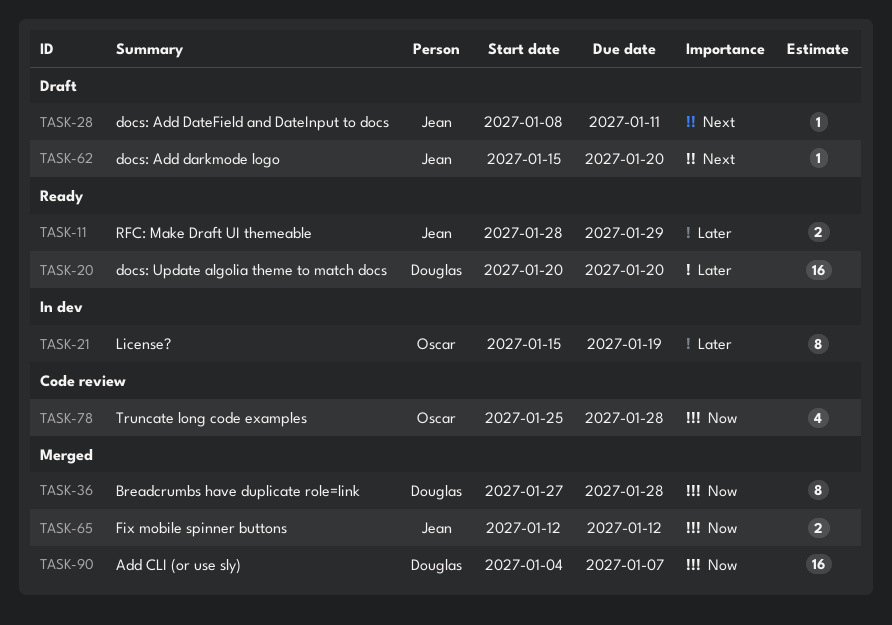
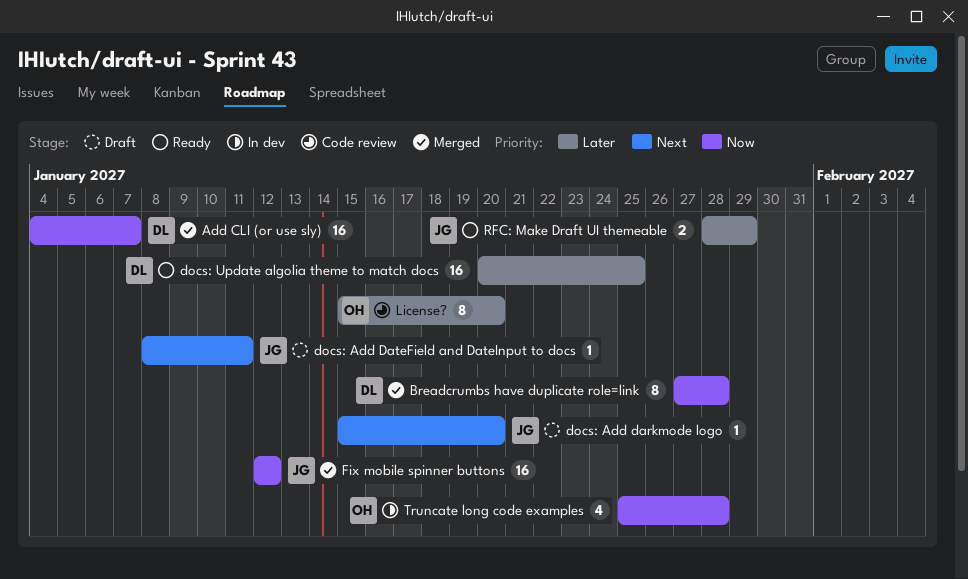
docs: Update algolia theme to match docs, due: Jan 20 -> Jan 25
Fix mobile spinner buttons, estimate: 2 -> 16
License?, status: In dev -> Code review
License?, due: Jan 19 -> Jan 20
Truncate long code examples, status: Code review -> In dev

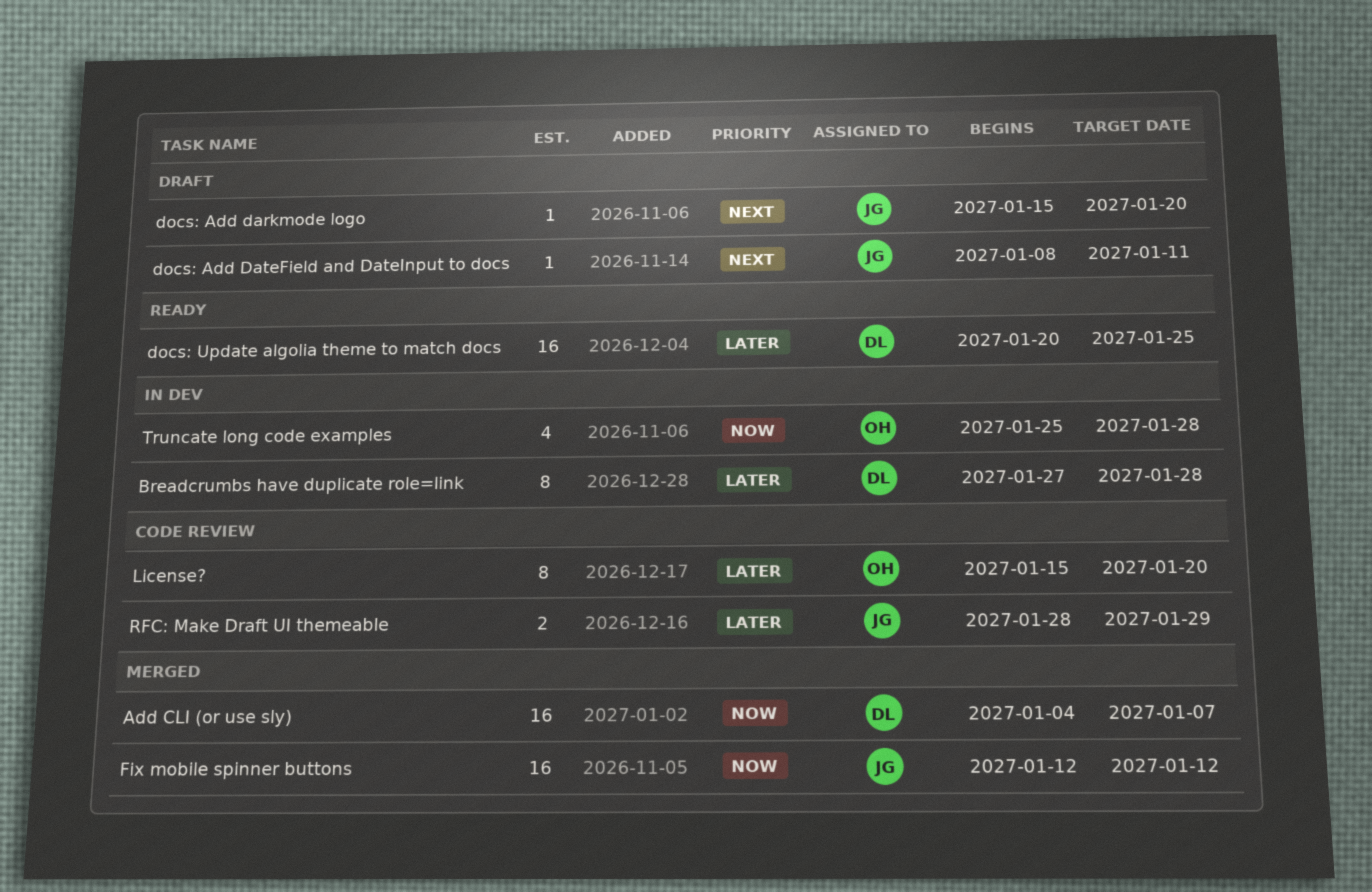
Breadcrumbs have duplicate role=link, status: Merged -> In dev
Breadcrumbs have duplicate role=link, priority: Now -> Later
RFC: Make Draft UI themeable, status: Ready -> Code review

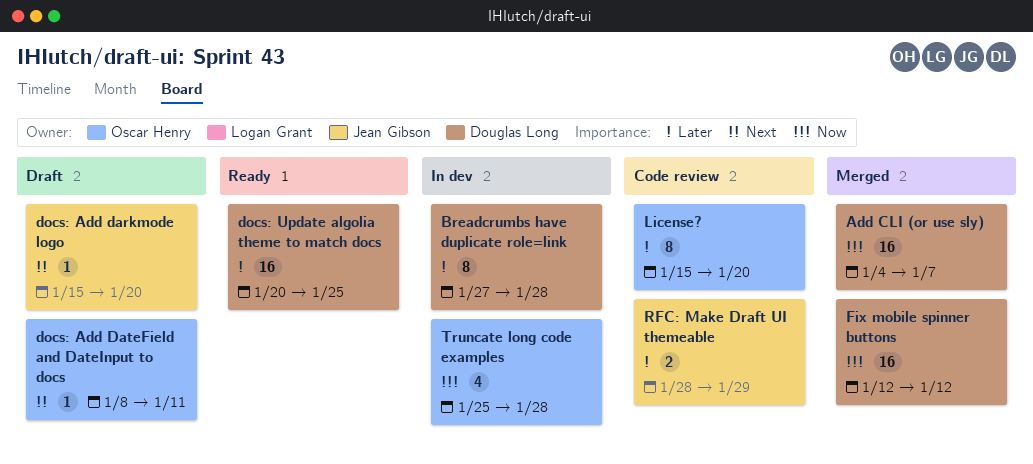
docs: Add DateField and DateInput to docs, owner: Jean Gibson -> Oscar Henry
Fix mobile spinner buttons, owner: Jean Gibson -> Douglas Long

